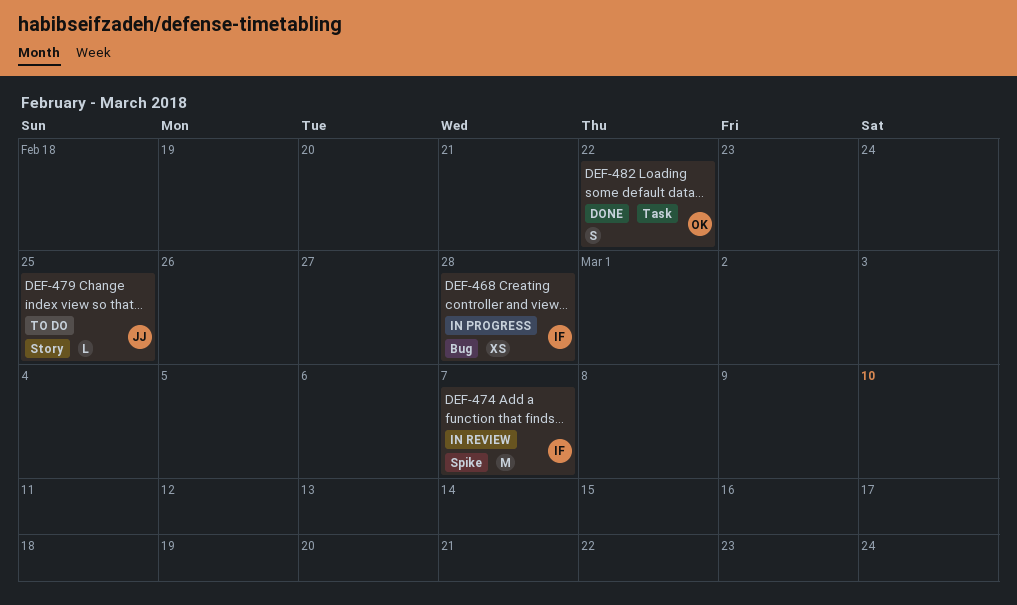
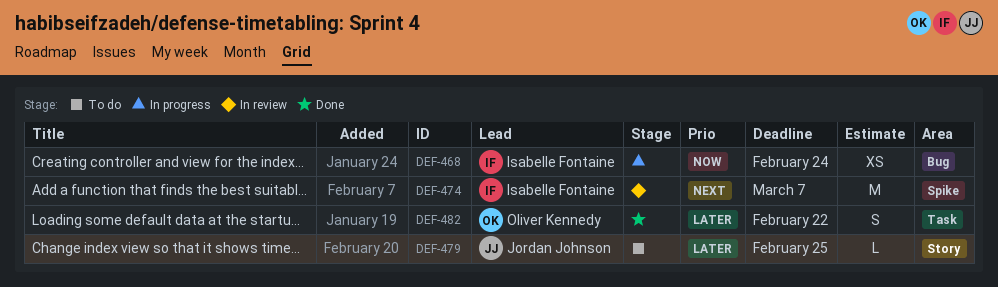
DEF-468, due: Feb 28 -> Feb 24

